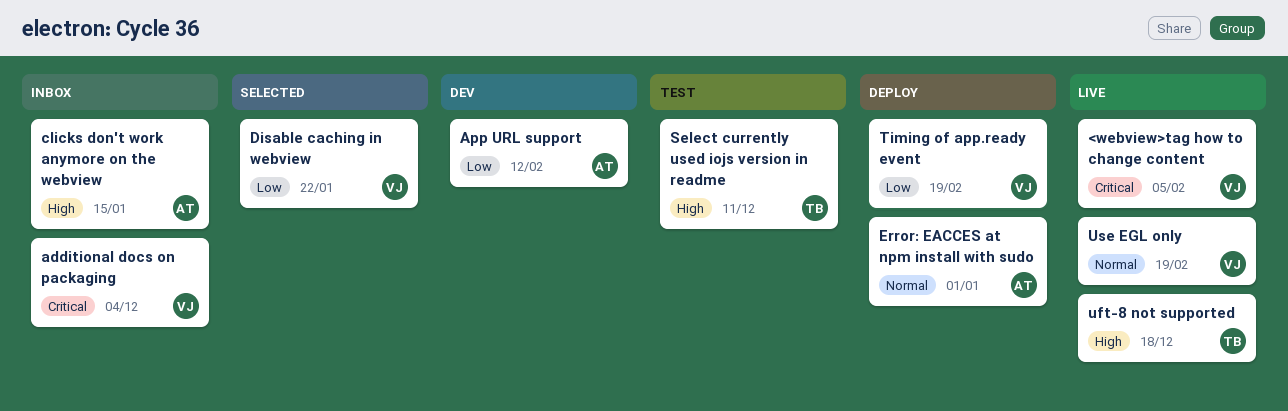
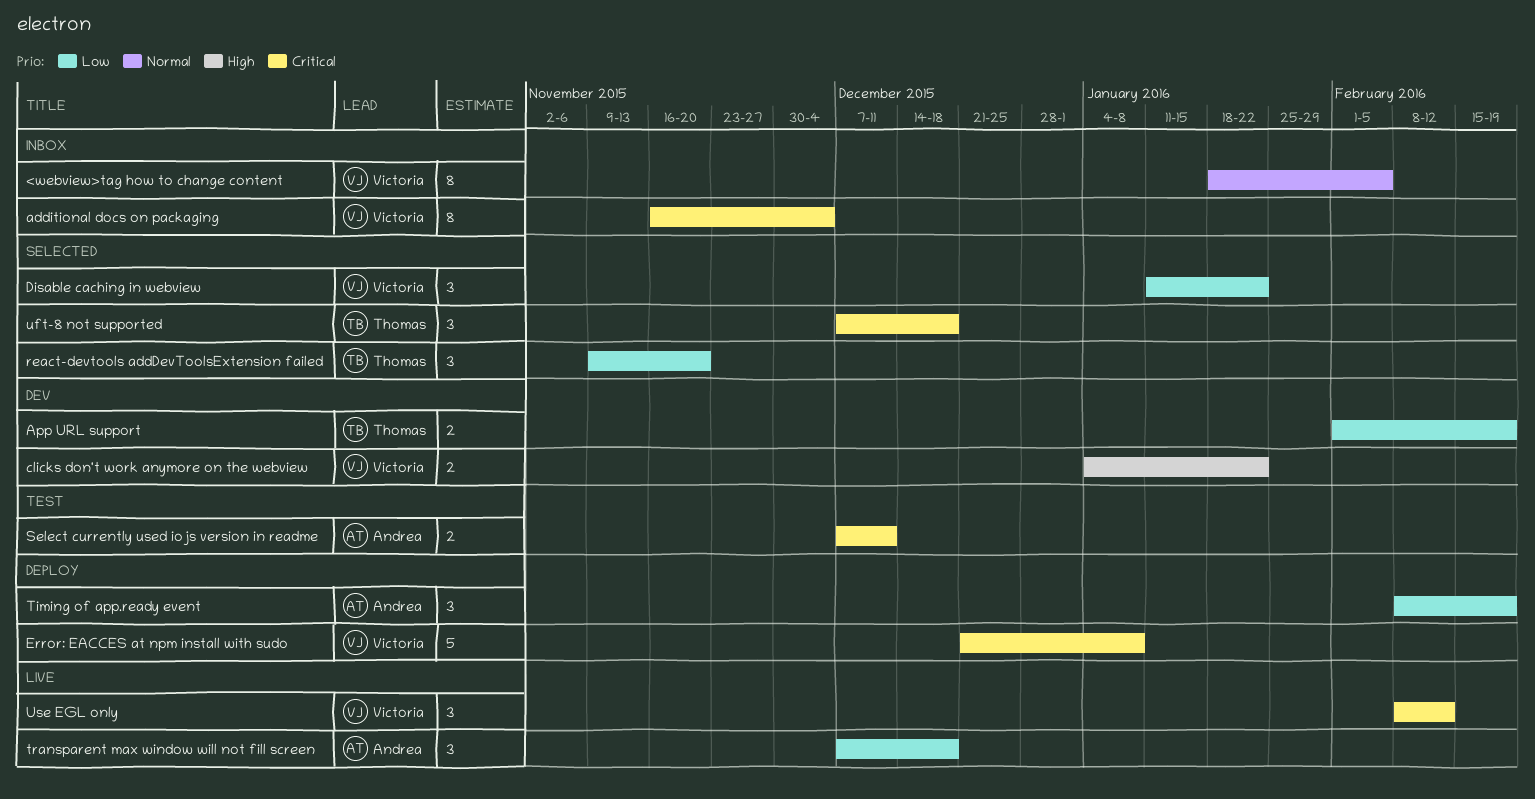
<webview>tag how to change content, status: Live -> Inbox
<webview>tag how to change content, priority: Critical -> Normal
App URL support, owner: Andrea -> Thomas
App URL support, due: Feb 12 -> Feb 19
clicks don't work anymore on the webview, status: Inbox -> Dev
clicks don't work anymore on the webview, owner: Andrea -> Victoria
clicks don't work anymore on the webview, due: Jan 15 -> Jan 22
Error: EACCES at npm install with sudo, owner: Andrea -> Victoria
Error: EACCES at npm install with sudo, priority: Normal -> Critical
Error: EACCES at npm install with sudo, due: Jan 1 -> Jan 8
react-devtools addDevToolsExtension failed: none -> present
Select currently used iojs version in readme, owner: Thomas -> Andrea
Select currently used iojs version in readme, priority: High -> Critical
Timing of app.ready event, owner: Victoria -> Andrea
transparent max window will not fill screen: none -> present
uft-8 not supported, status: Live -> Selected
uft-8 not supported, priority: High -> Critical
Use EGL only, priority: Normal -> Critical
Use EGL only, due: Feb 19 -> Feb 12

